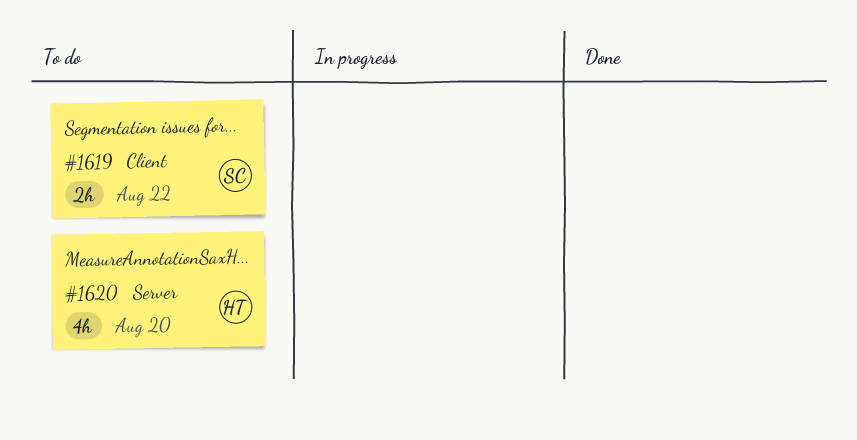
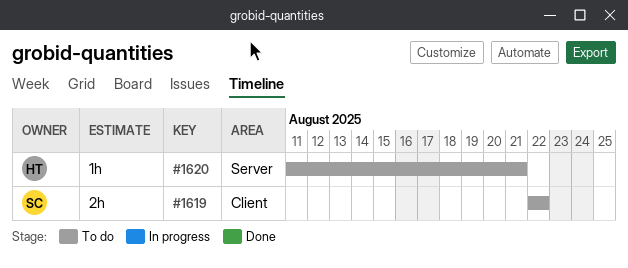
#1620, estimate: 4h -> 1h
#1620, due: Aug 20 -> Aug 21

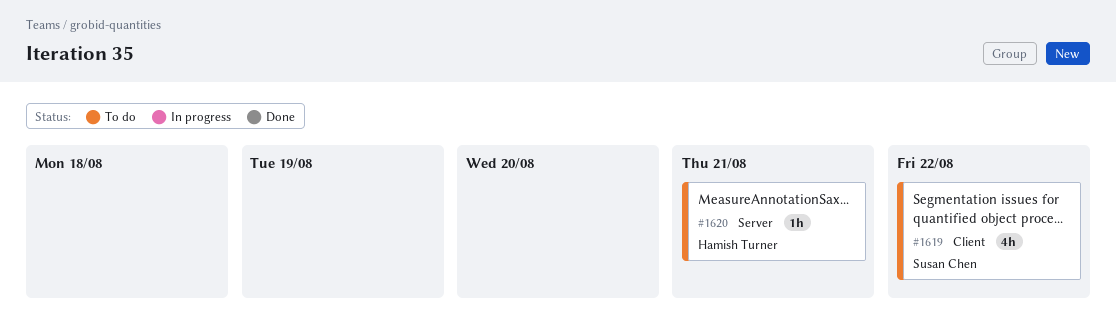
#1619, estimate: 2h -> 4h

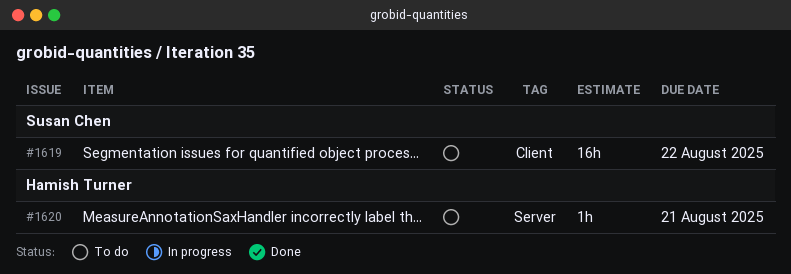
#1619, estimate: 4h -> 16h

